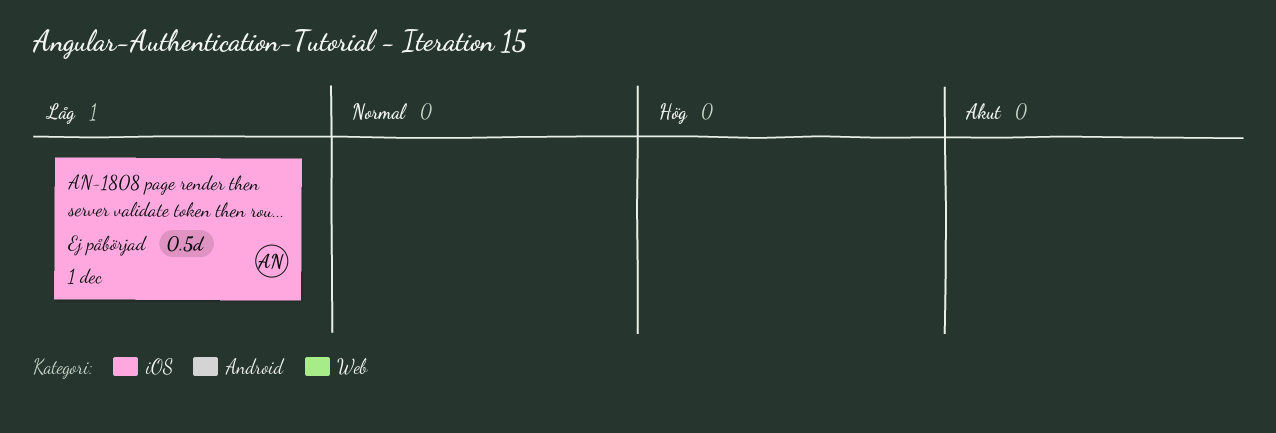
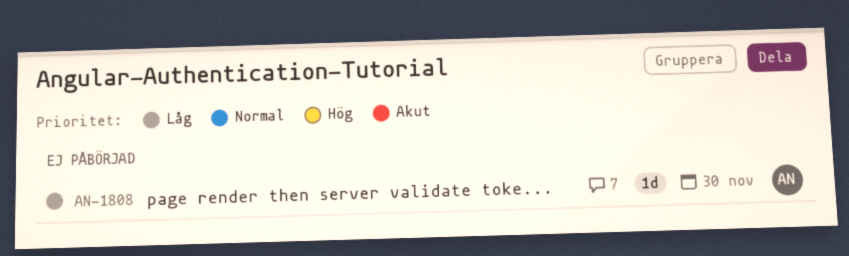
AN-1808, estimate: 0.5d -> 1d
AN-1808, due: Dec 1 -> Nov 30

